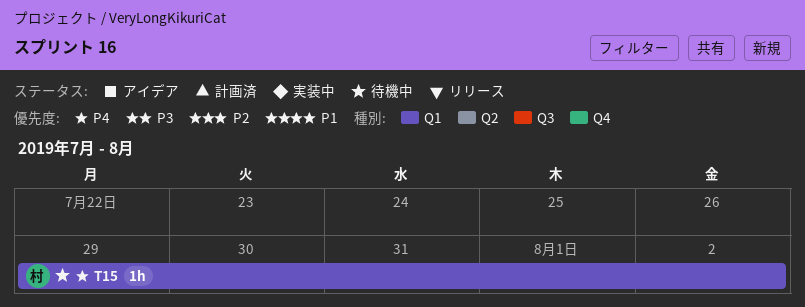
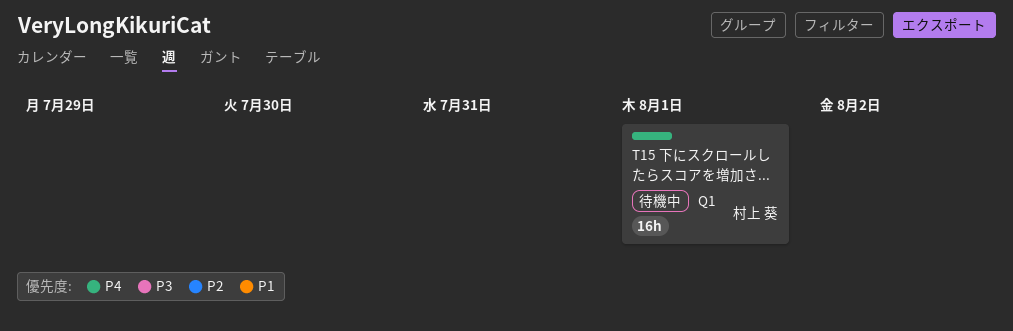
T15, estimate: 1h -> 16h
T15, due: Aug 2 -> Aug 1

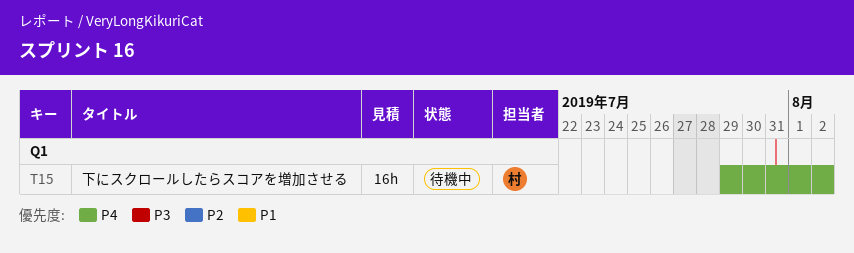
T15, due: Aug 1 -> Aug 2

